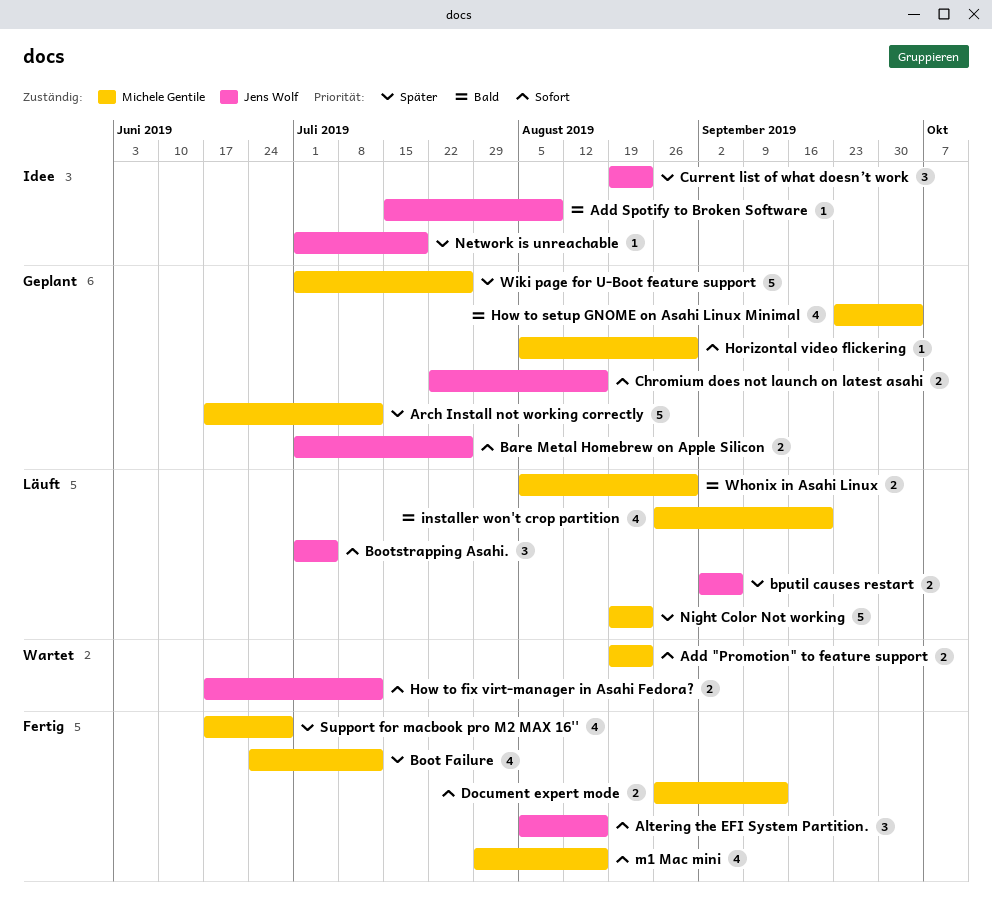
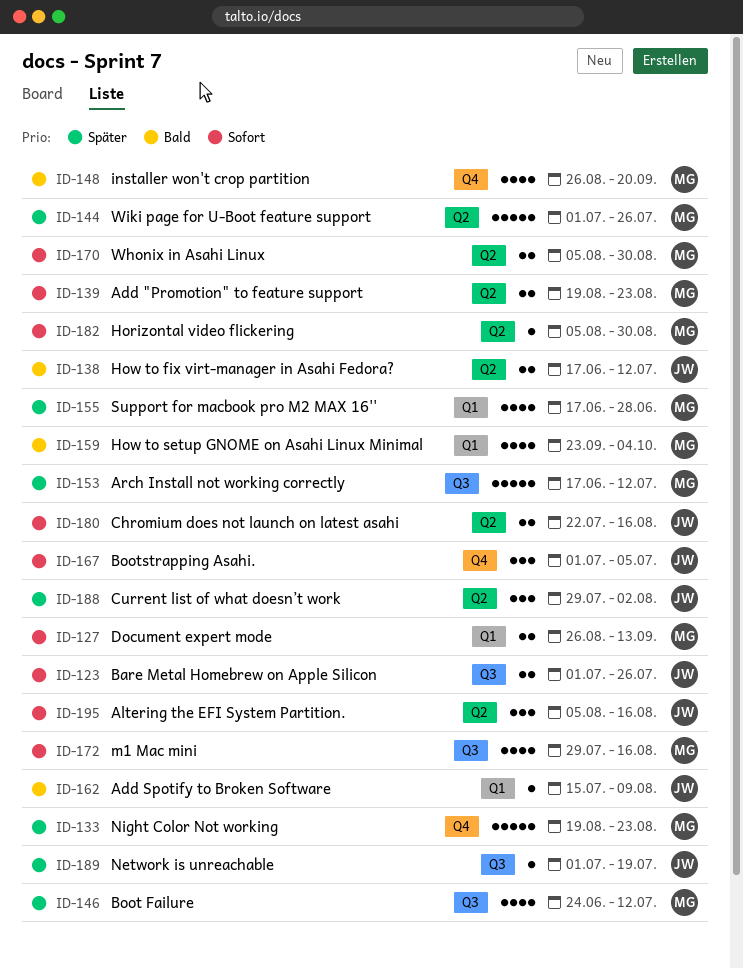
bputil causes restart: present -> none
Current list of what doesn’t work, start: Aug 19 -> Jul 29
Current list of what doesn’t work, due: Aug 23 -> Aug 2
How to fix virt-manager in Asahi Fedora?, priority: Sofort -> Bald
Whonix in Asahi Linux, priority: Bald -> Sofort

